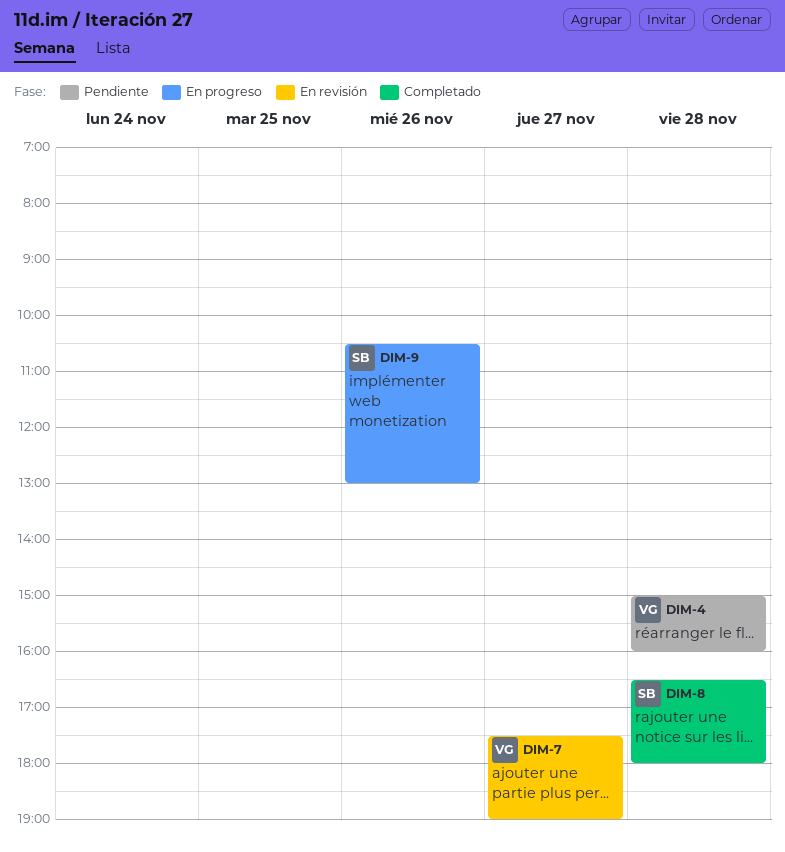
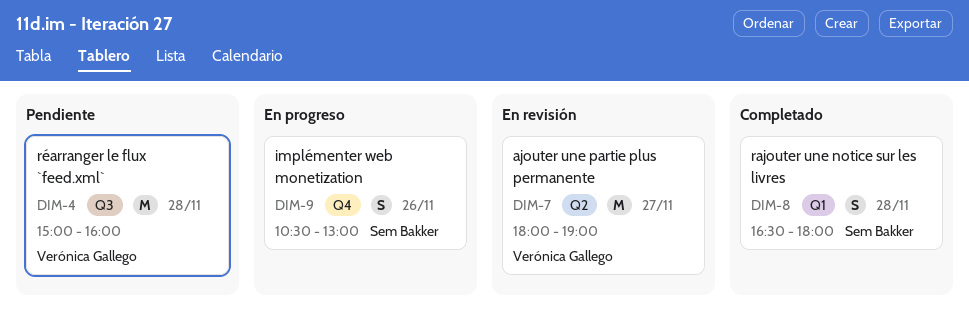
DIM-7, begins: 17:30 -> 18:00

